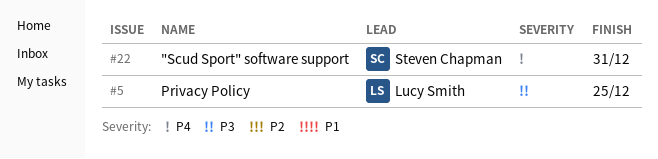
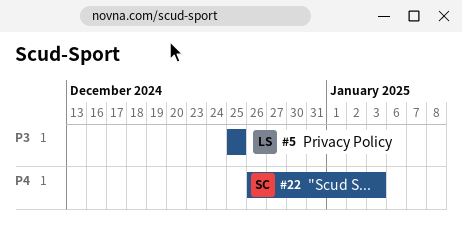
#22, due: Dec 31 -> Jan 3

